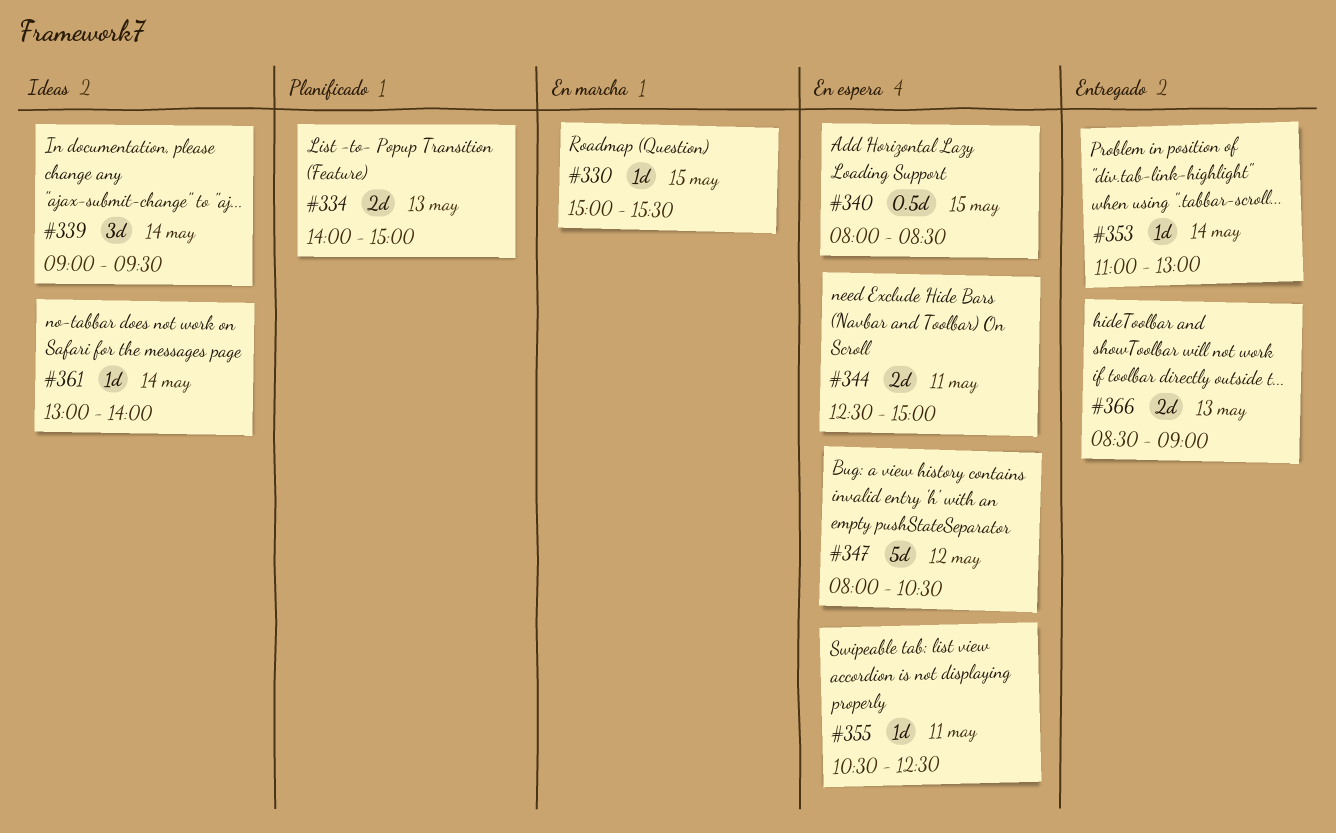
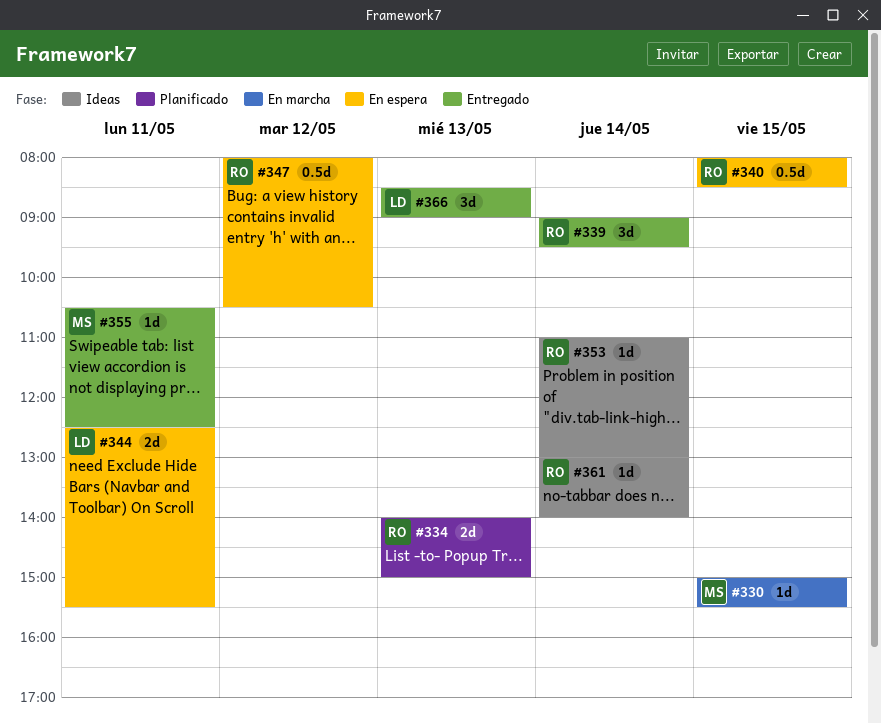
#339, status: Ideas -> Entregado
#344, ends: 15:00 -> 15:30
#347, estimate: 5d -> 0.5d
#353, status: Entregado -> Ideas
#355, status: En espera -> Entregado
#366, estimate: 2d -> 3d

